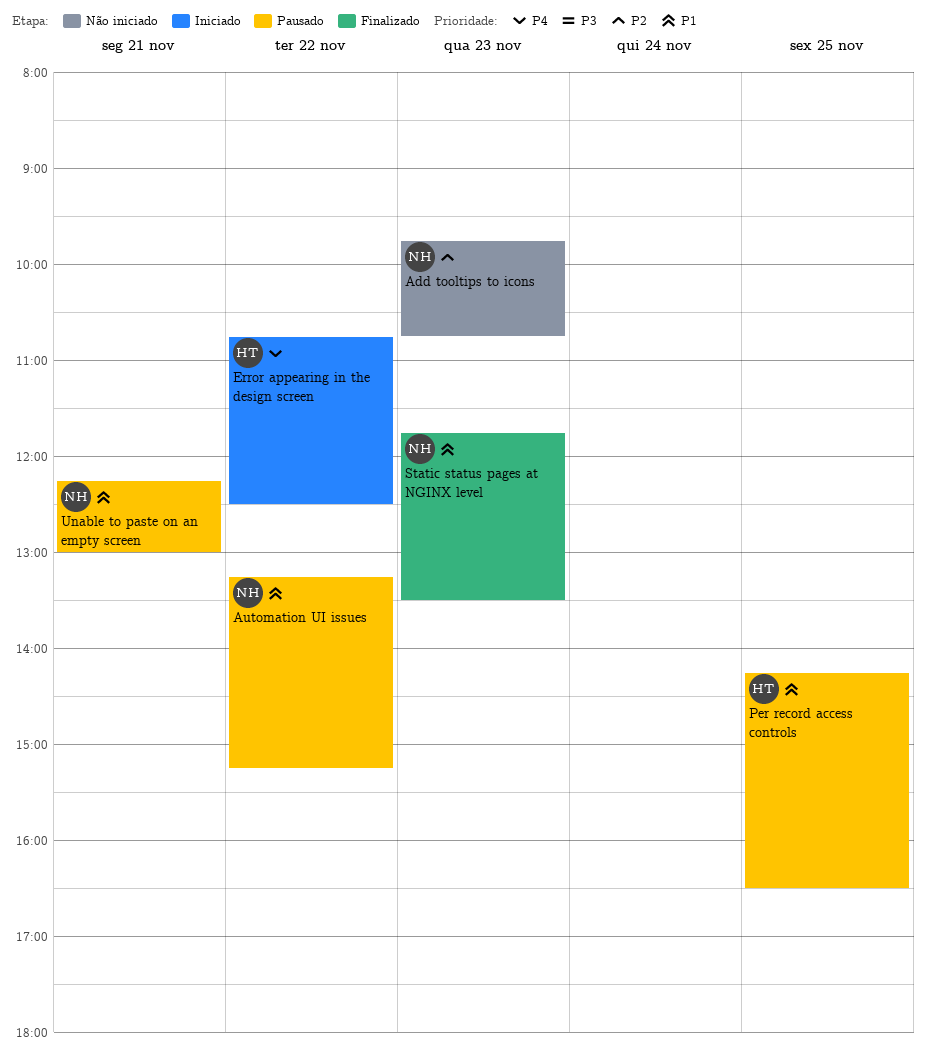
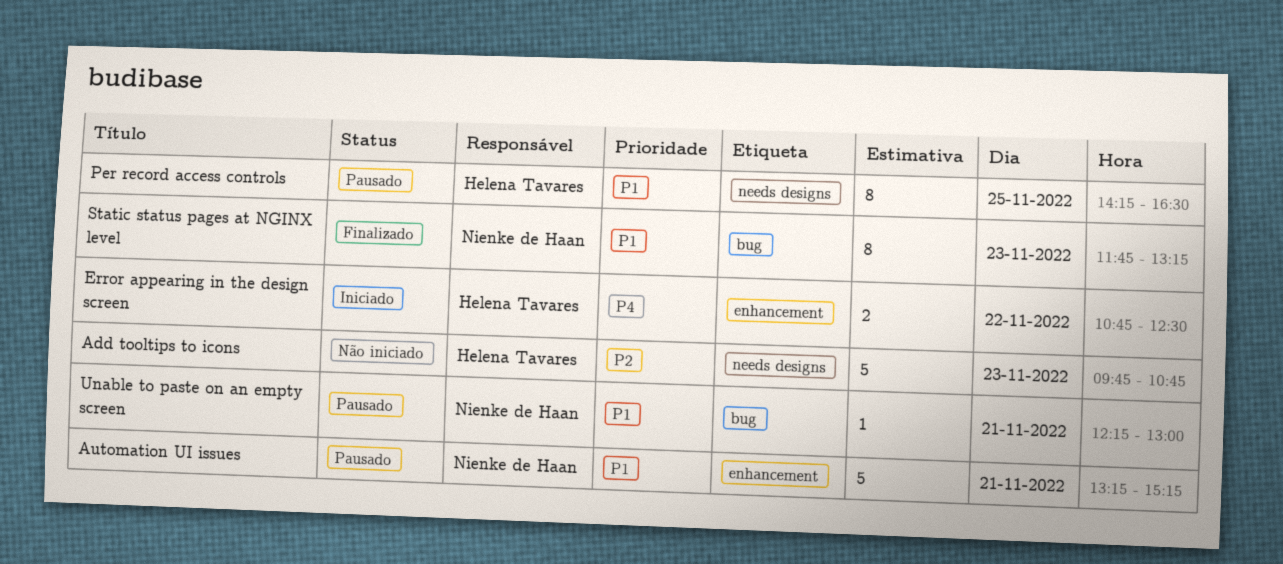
Add tooltips to icons, owner: Nienke de Haan -> Helena Tavares
Automation UI issues, day: Nov 22 -> Nov 21
Static status pages at NGINX level, ends: 13:30 -> 13:15

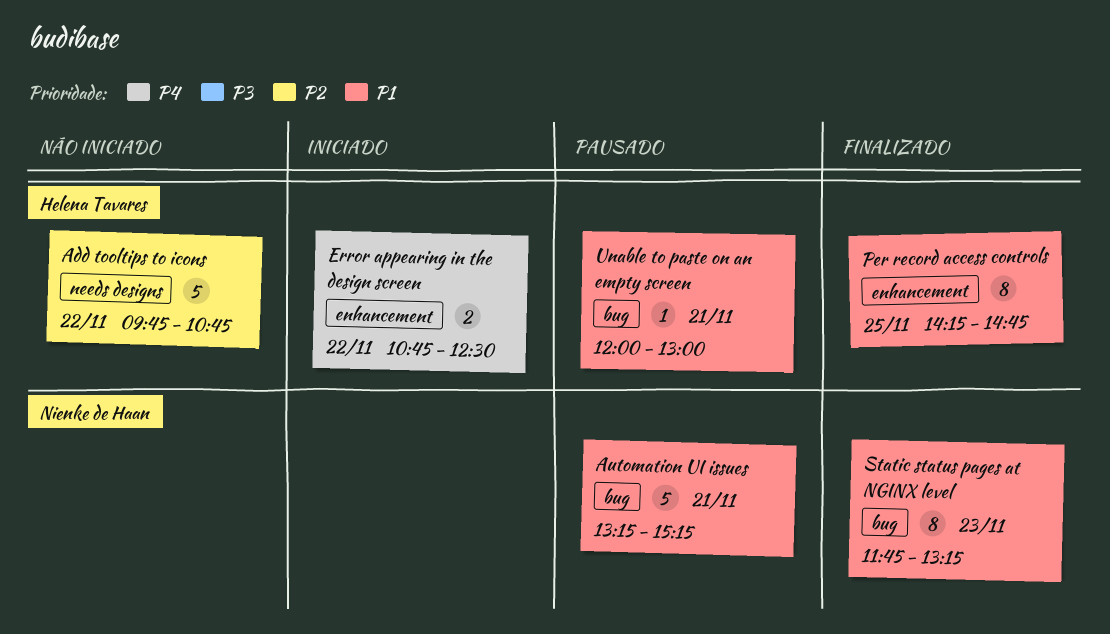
Add tooltips to icons, day: Nov 23 -> Nov 22
Automation UI issues, label: enhancement -> bug
Per record access controls, status: Pausado -> Finalizado
Per record access controls, label: needs designs -> enhancement
Per record access controls, ends: 16:30 -> 14:45
Unable to paste on an empty screen, owner: Nienke de Haan -> Helena Tavares
Unable to paste on an empty screen, begins: 12:15 -> 12:00

